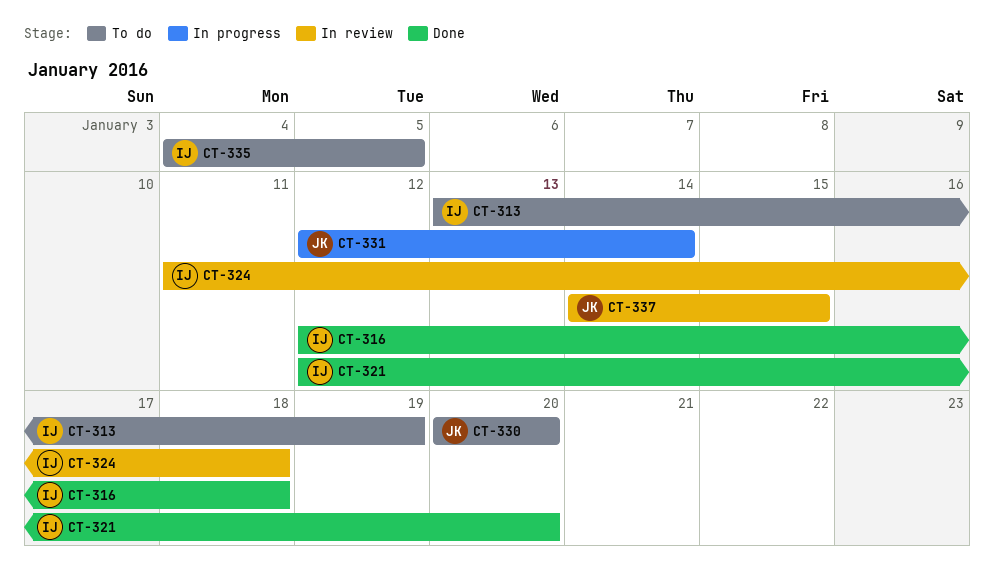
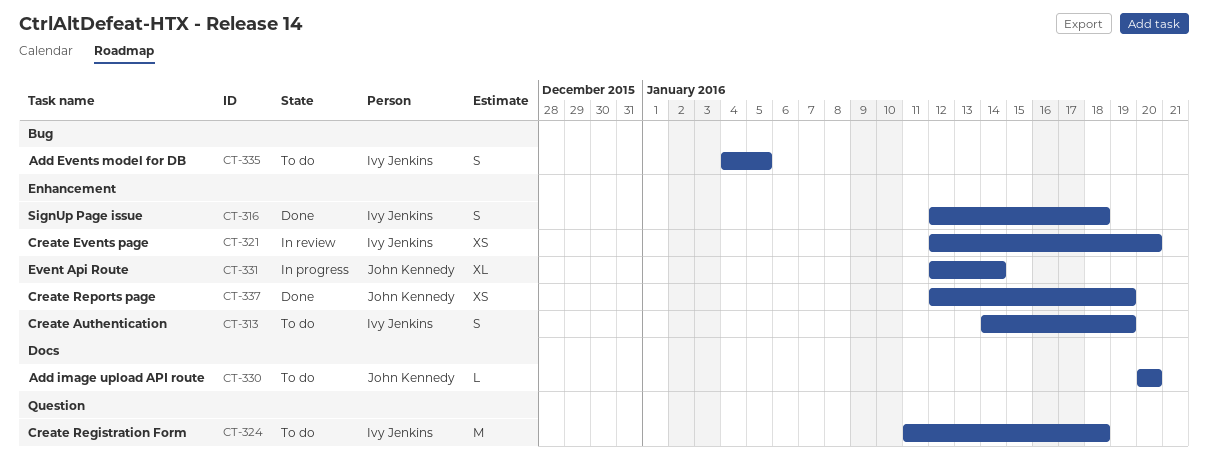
CT-313, start: Jan 13 -> Jan 14
CT-321, status: Done -> In review
CT-324, status: In review -> To do
CT-337, status: In review -> Done
CT-337, start: Jan 14 -> Jan 12
CT-337, due: Jan 15 -> Jan 19

